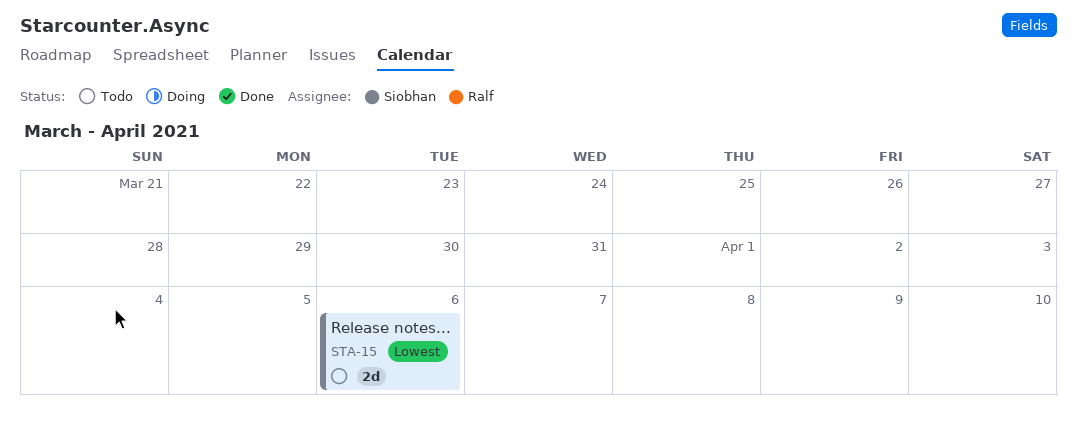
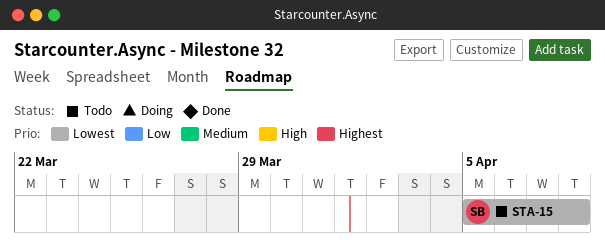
STA-15, due: Apr 6 -> Apr 8

